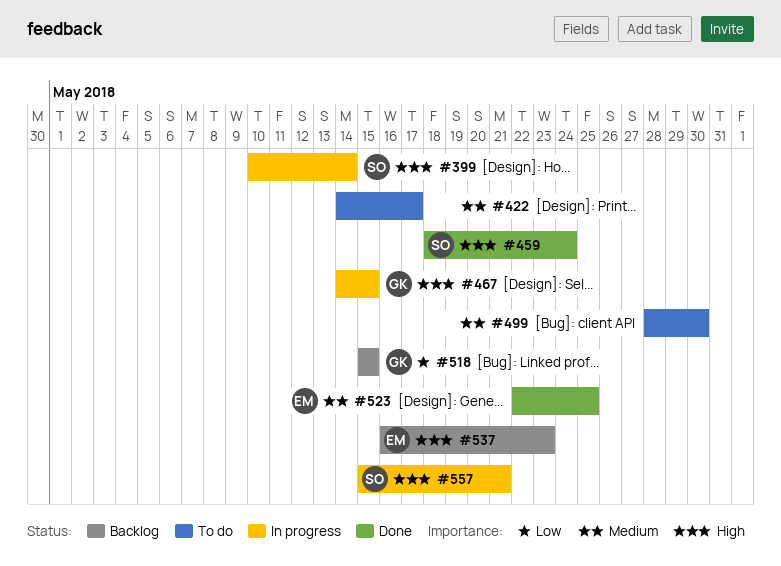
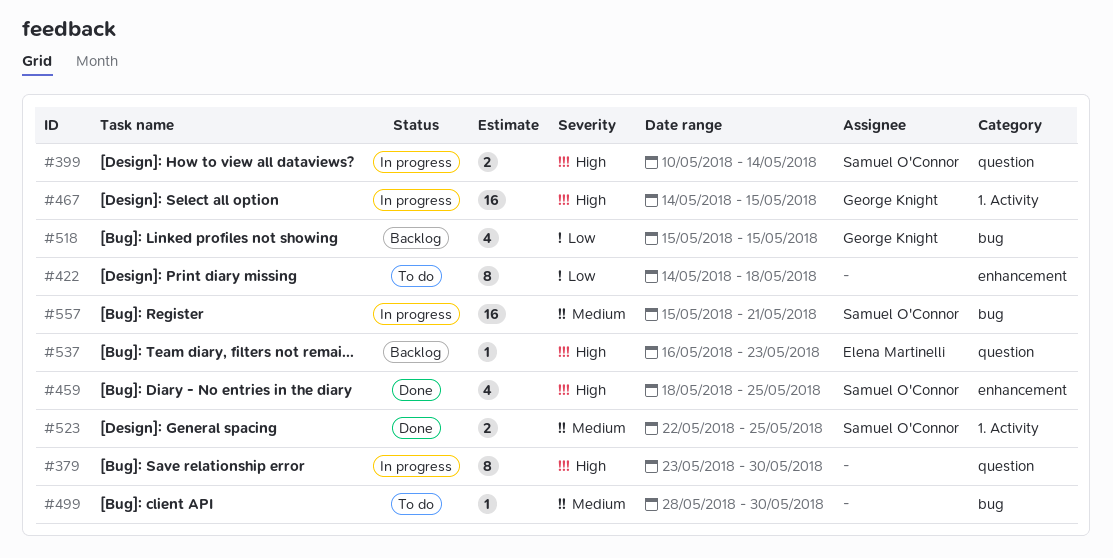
#379: none -> present
#422, priority: Medium -> Low
#422, due: May 17 -> May 18
#459, due: May 24 -> May 25
#523, owner: Elena Martinelli -> Samuel O'Connor
#557, priority: High -> Medium

